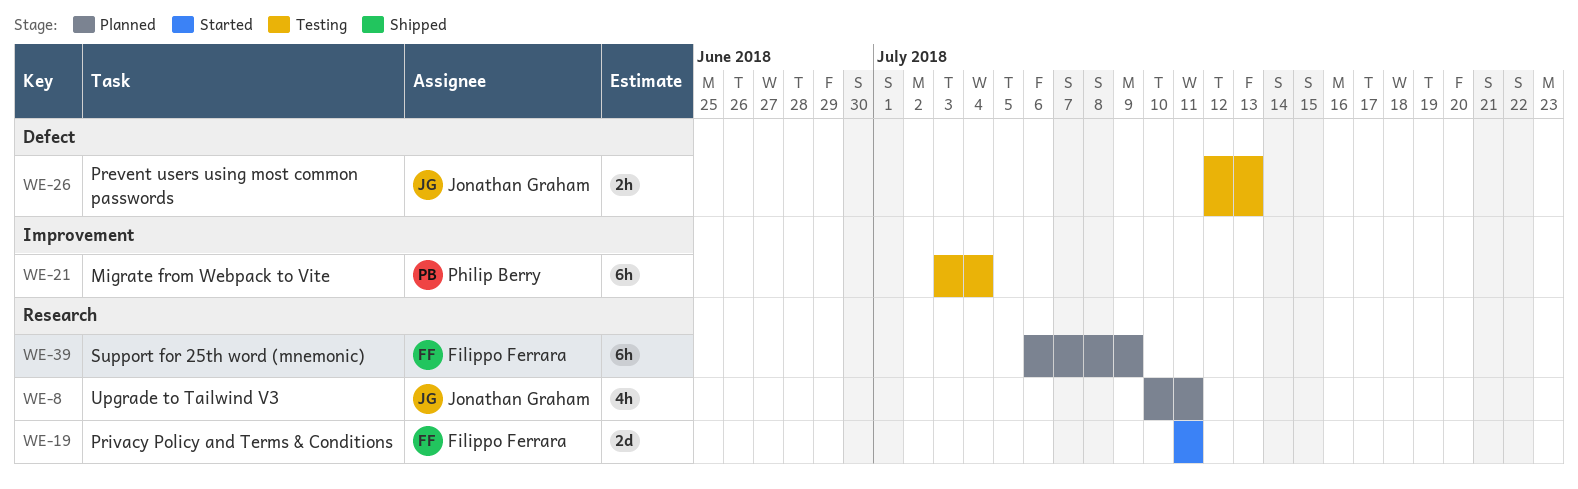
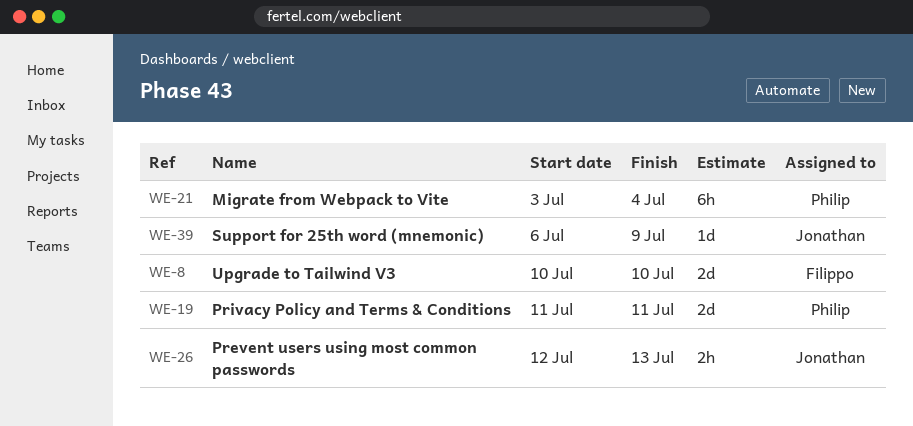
WE-8, owner: Jonathan Graham -> Filippo Ferrara
WE-8, estimate: 4h -> 2d
WE-8, due: Jul 11 -> Jul 10
WE-19, owner: Filippo Ferrara -> Philip Berry
WE-39, owner: Filippo Ferrara -> Jonathan Graham
WE-39, estimate: 6h -> 1d

